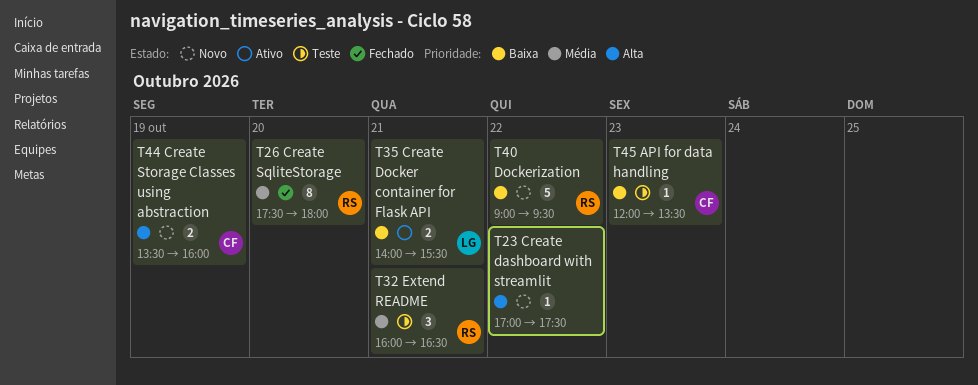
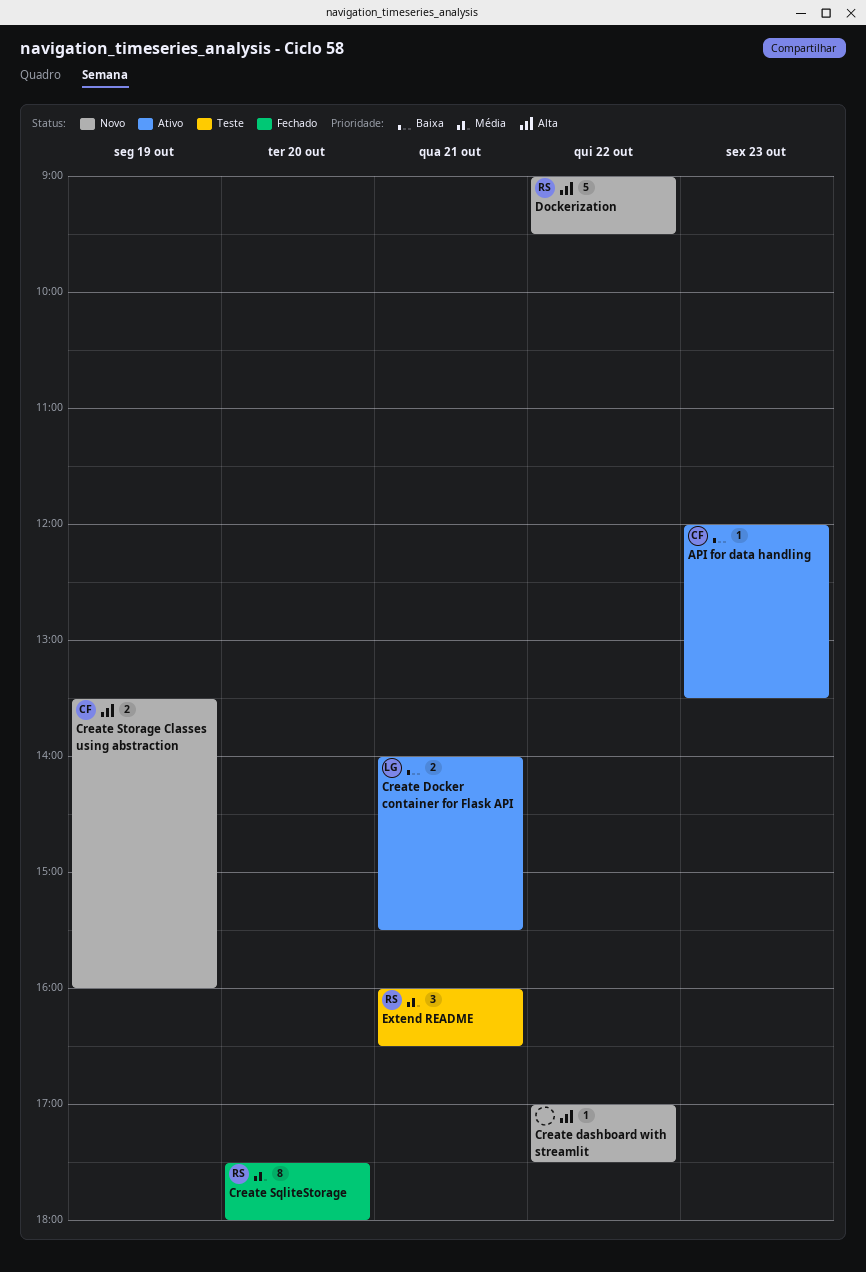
API for data handling, status: Teste -> Ativo
Dockerization, priority: Baixa -> Alta

